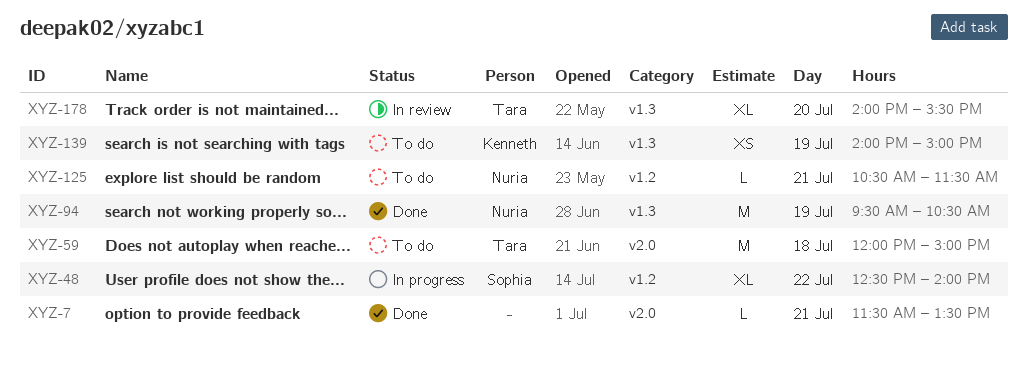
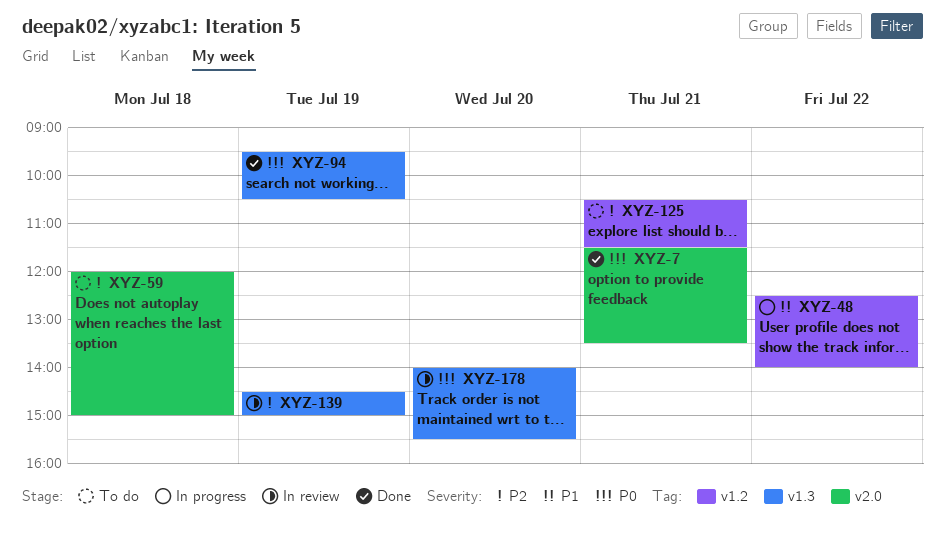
XYZ-139, status: To do -> In review
XYZ-139, begins: 14:00 -> 14:30

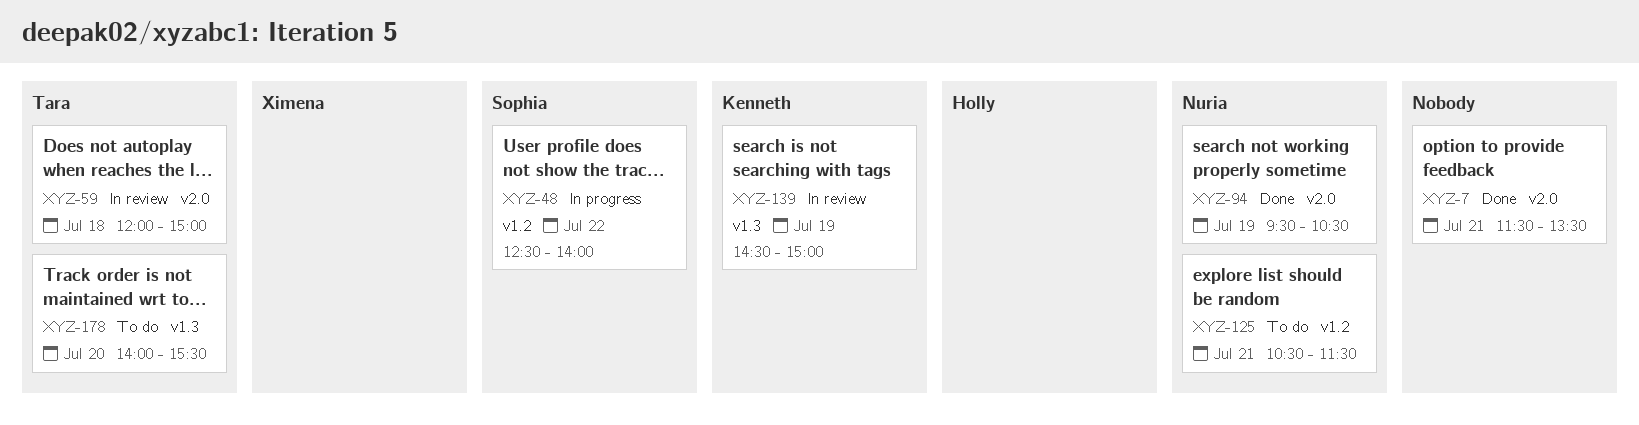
XYZ-59, status: To do -> In review
XYZ-94, label: v1.3 -> v2.0
XYZ-178, status: In review -> To do

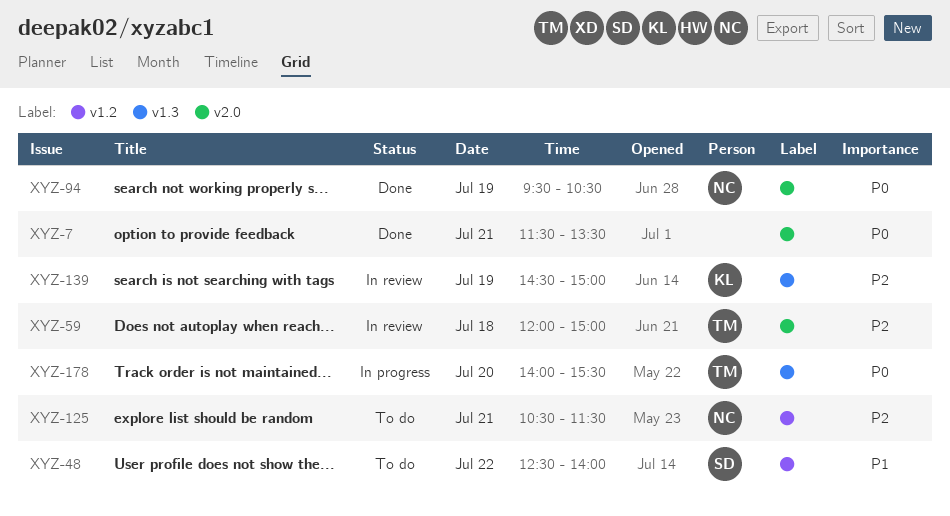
XYZ-48, status: In progress -> To do
XYZ-178, status: To do -> In progress

